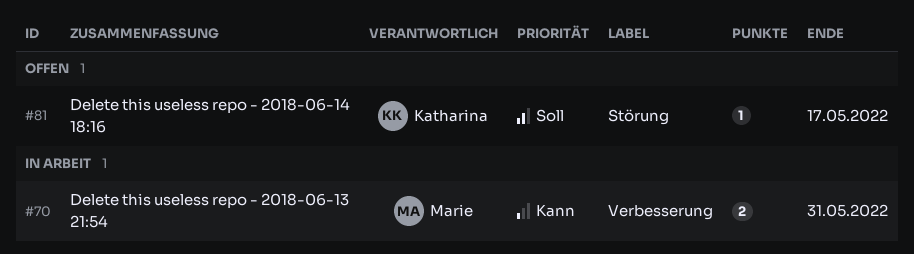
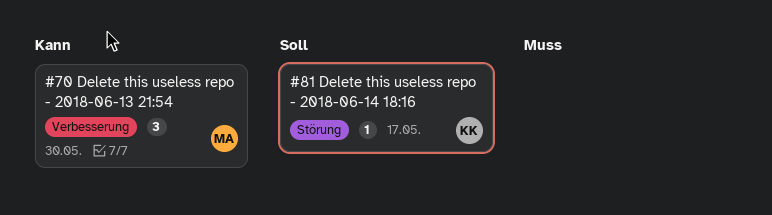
#70, estimate: 2 -> 3
#70, due: May 31 -> May 30

